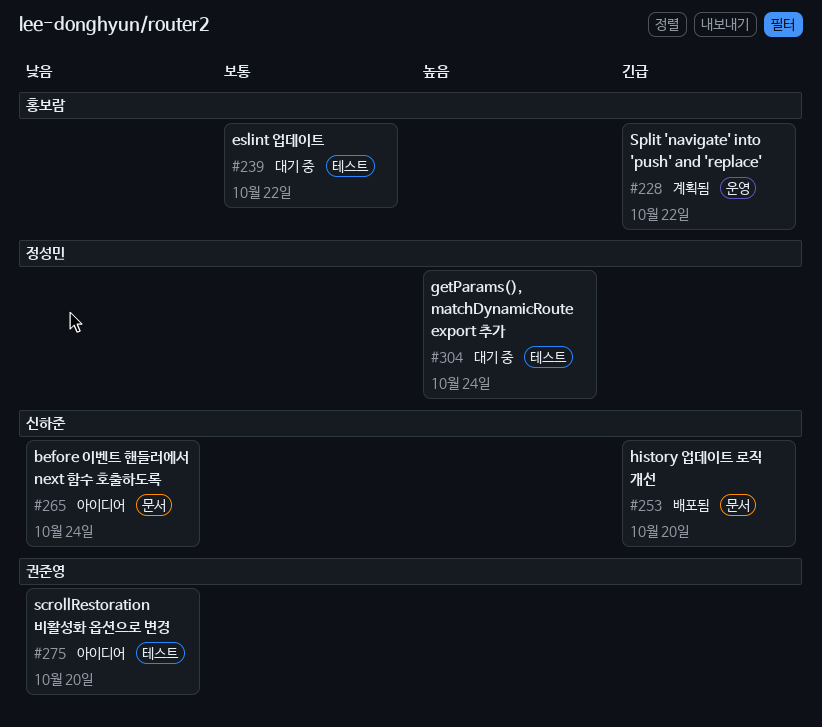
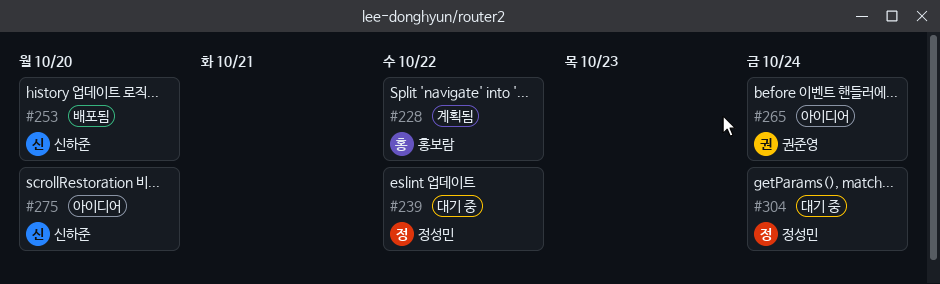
#239, owner: 홍보람 -> 정성민
#265, owner: 신하준 -> 권준영
#275, owner: 권준영 -> 신하준

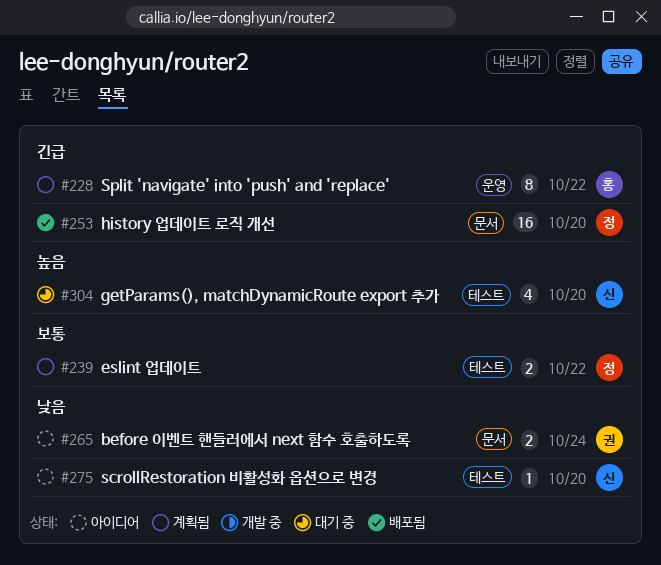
#239, status: 대기 중 -> 계획됨
#253, owner: 신하준 -> 정성민
#304, owner: 정성민 -> 신하준
#304, due: Oct 24 -> Oct 20

